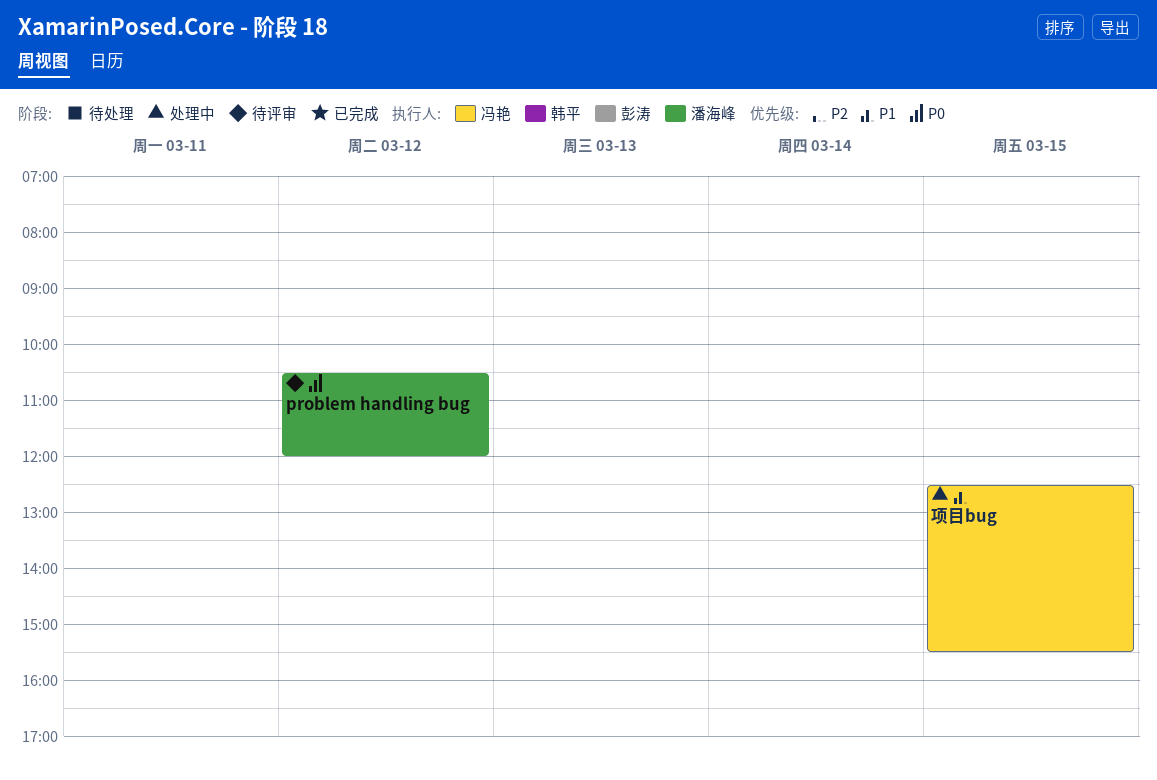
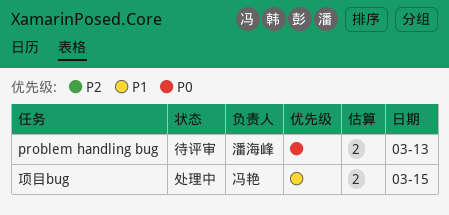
problem handling bug, day: Mar 12 -> Mar 13

